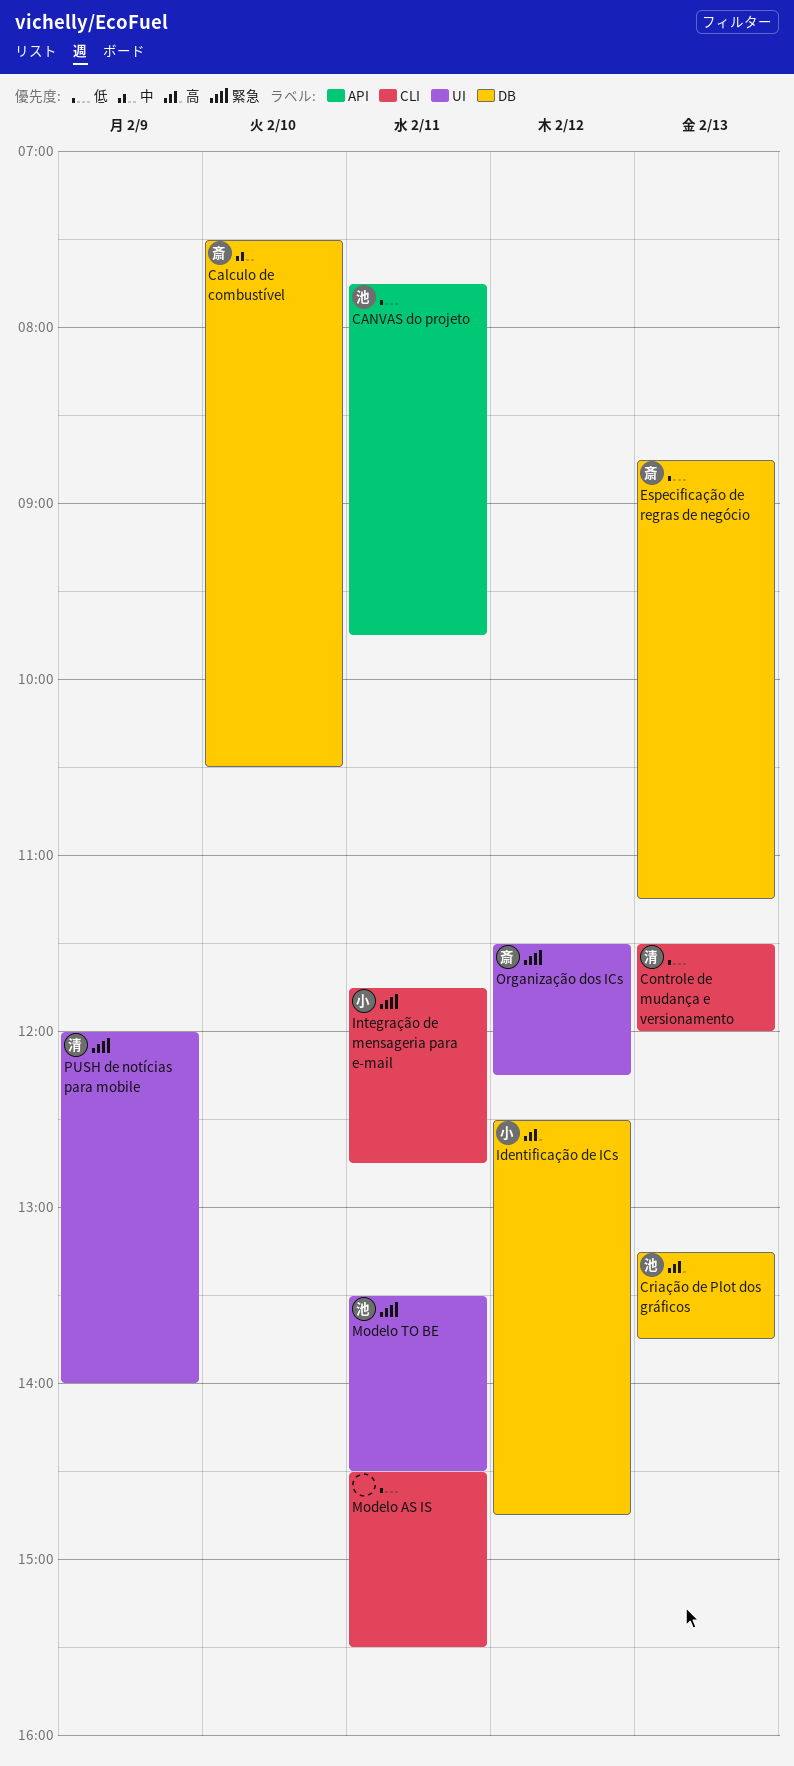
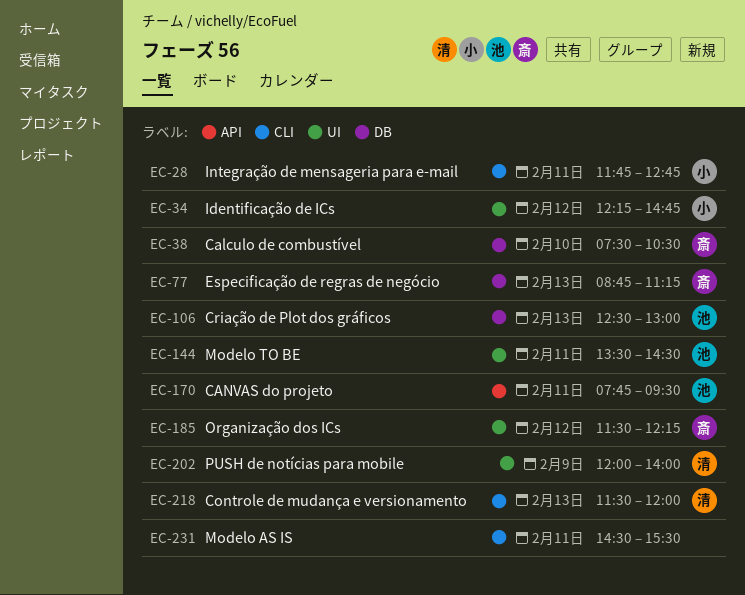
CANVAS do projeto, ends: 09:45 -> 09:30
Criação de Plot dos gráficos, begins: 13:15 -> 12:30
Criação de Plot dos gráficos, ends: 13:45 -> 13:00
Identificação de ICs, label: DB -> UI
Identificação de ICs, begins: 12:30 -> 12:15

